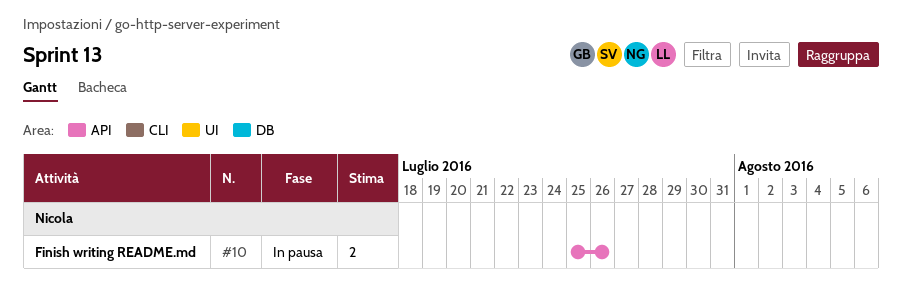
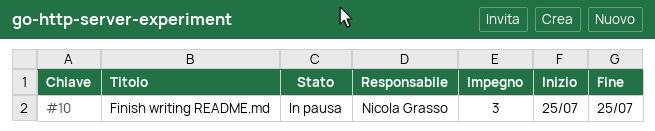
#10, estimate: 2 -> 3
#10, due: Jul 26 -> Jul 25

